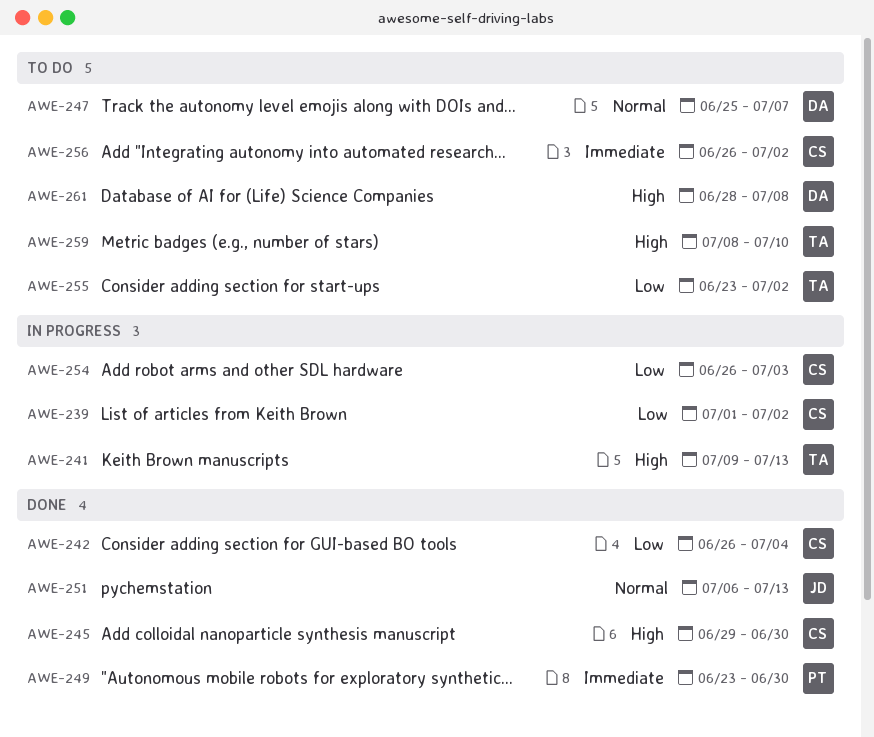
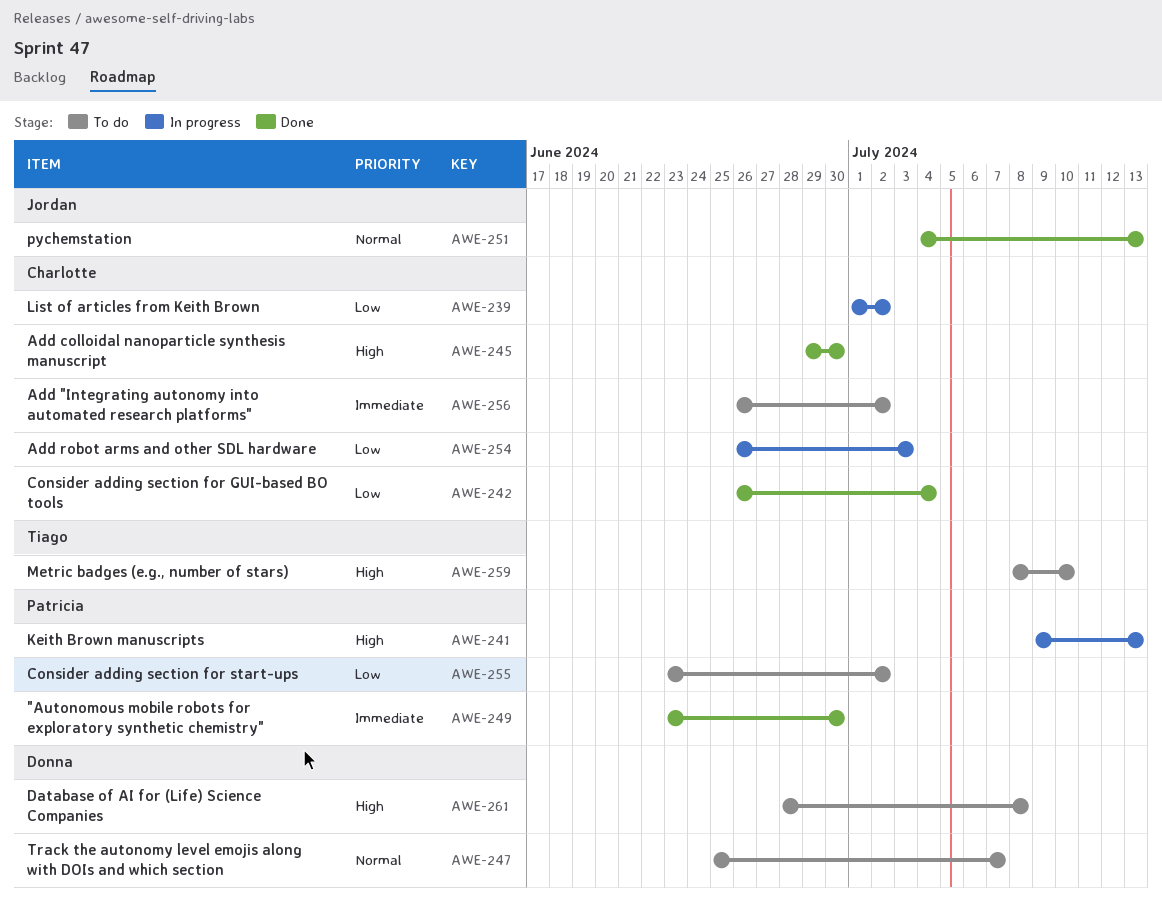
AWE-241, owner: Tiago -> Patricia
AWE-251, start: Jul 6 -> Jul 4
AWE-255, owner: Tiago -> Patricia

